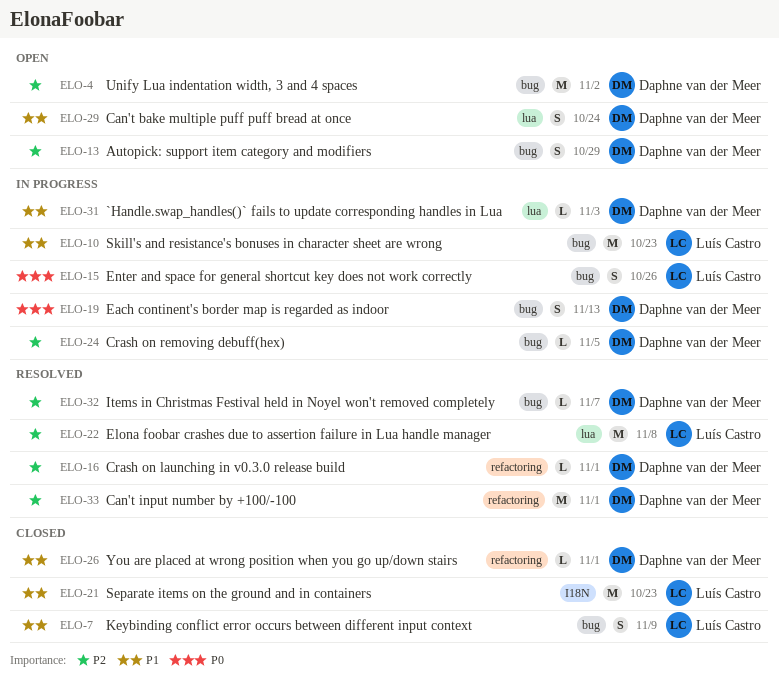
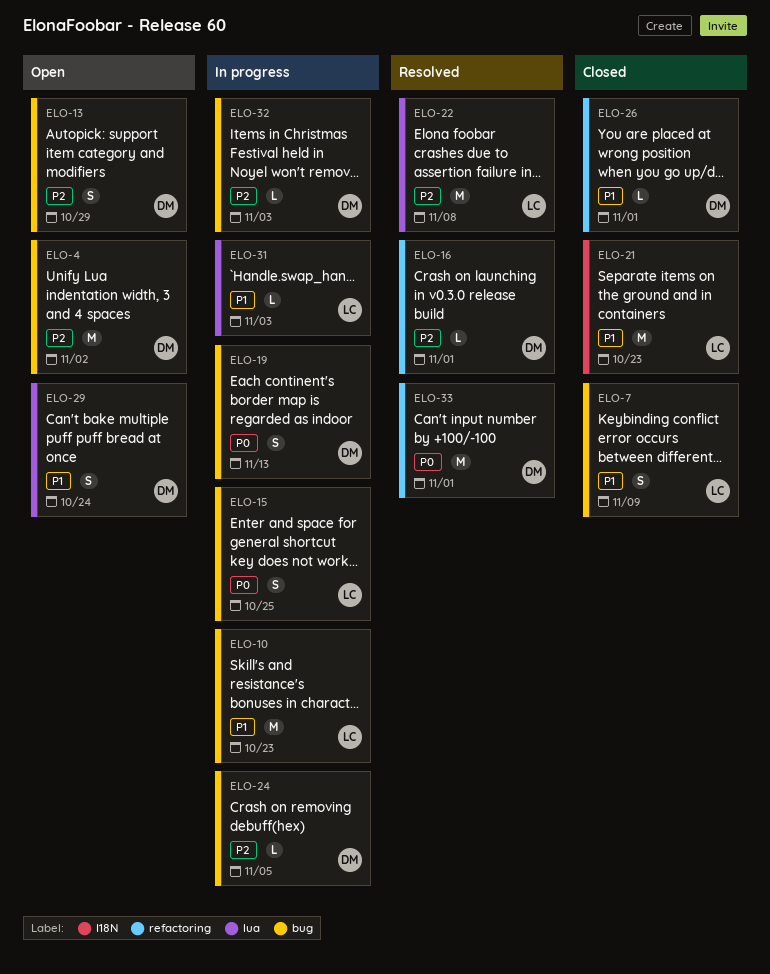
ELO-15, due: Oct 26 -> Oct 25
ELO-31, owner: Daphne van der Meer -> Luís Castro
ELO-32, status: Resolved -> In progress
ELO-32, due: Nov 7 -> Nov 3
ELO-33, priority: P2 -> P0

